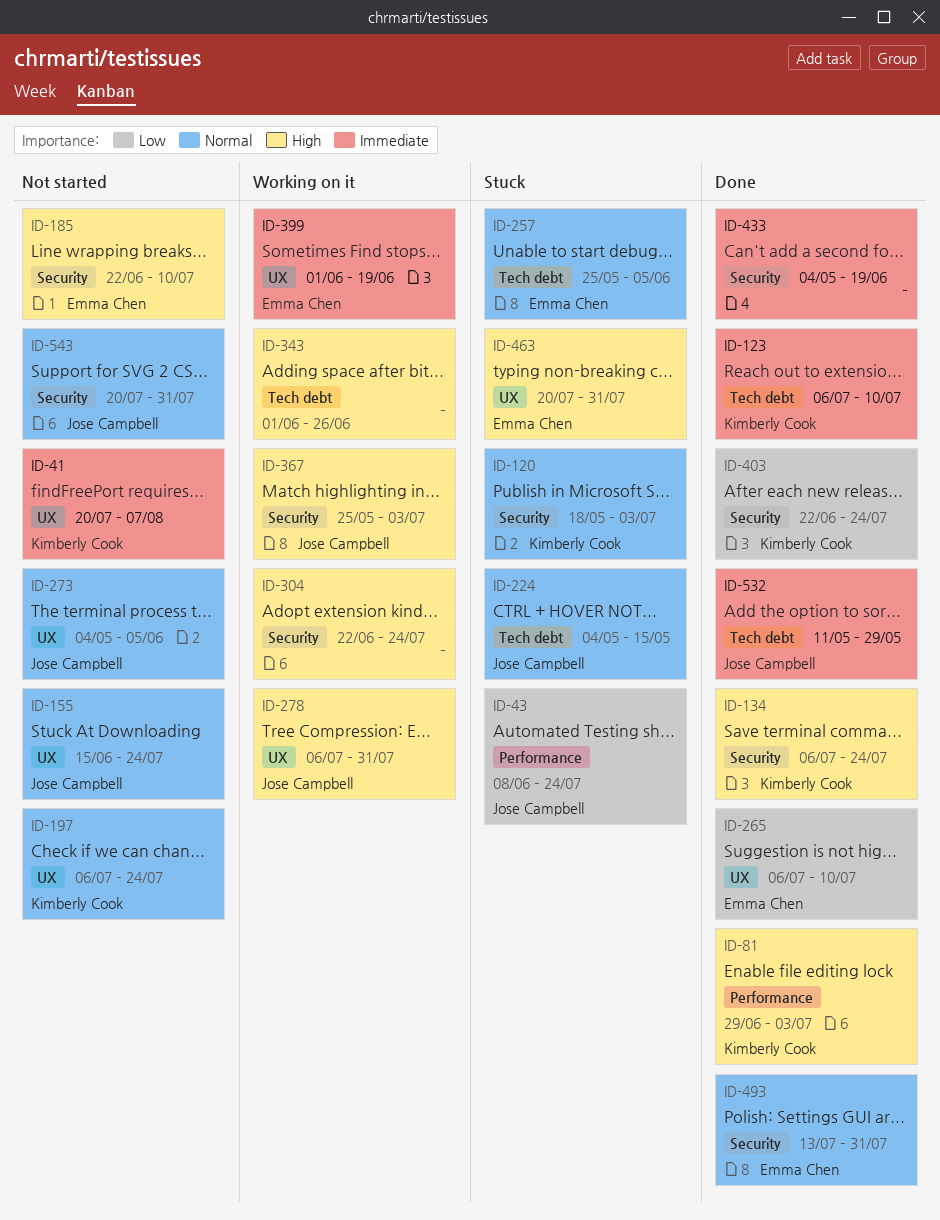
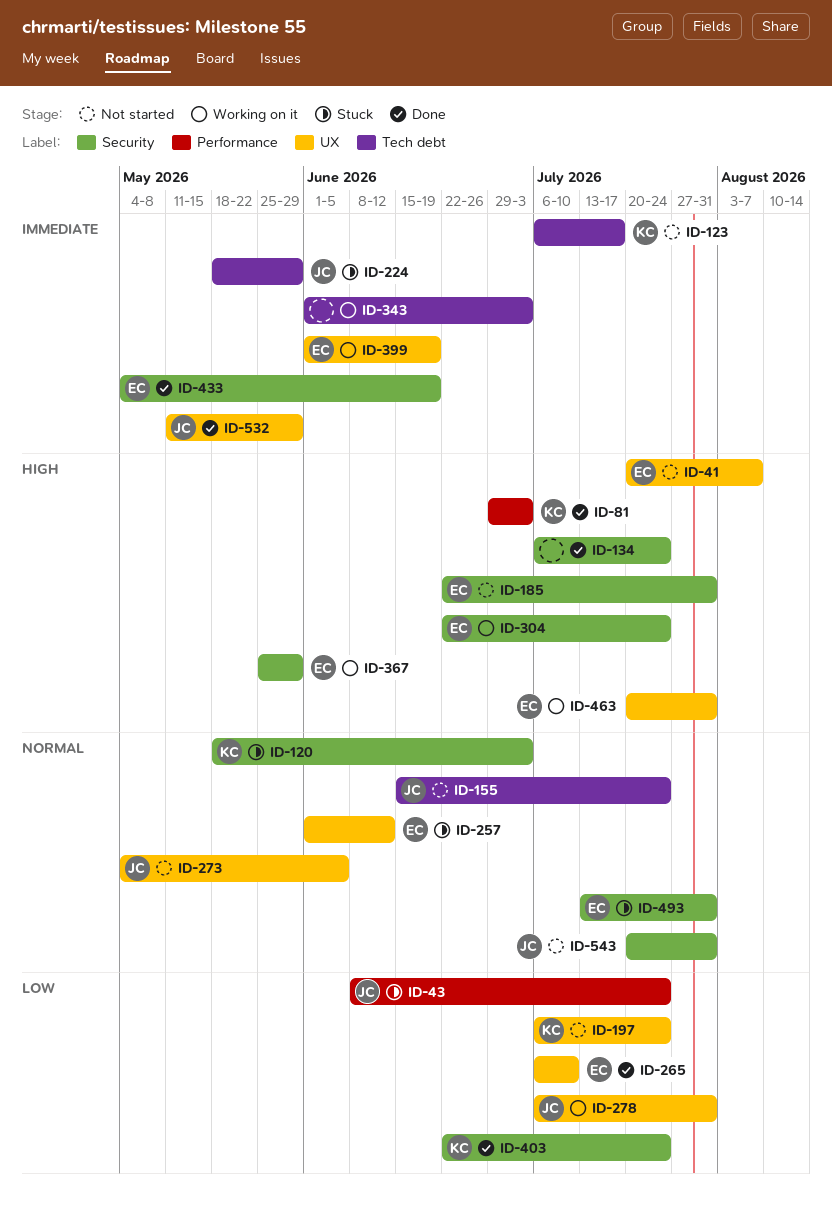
ID-41, owner: Kimberly Cook -> Emma Chen
ID-41, priority: Immediate -> High
ID-123, status: Done -> Not started
ID-123, due: Jul 10 -> Jul 17
ID-134, owner: Kimberly Cook -> none
ID-155, label: UX -> Tech debt
ID-185, due: Jul 10 -> Jul 31
ID-197, priority: Normal -> Low
ID-224, priority: Normal -> Immediate
ID-224, start: May 4 -> May 18
ID-224, due: May 15 -> May 29
ID-257, label: Tech debt -> UX
ID-257, start: May 25 -> Jun 1
ID-257, due: Jun 5 -> Jun 12
ID-278, priority: High -> Low
ID-304, owner: none -> Emma Chen
ID-343, priority: High -> Immediate
ID-343, due: Jun 26 -> Jul 3
ID-367, owner: Jose Campbell -> Emma Chen
ID-367, due: Jul 3 -> May 29
ID-433, owner: none -> Emma Chen
ID-463, status: Stuck -> Working on it
ID-493, status: Done -> Stuck
ID-532, label: Tech debt -> UX

